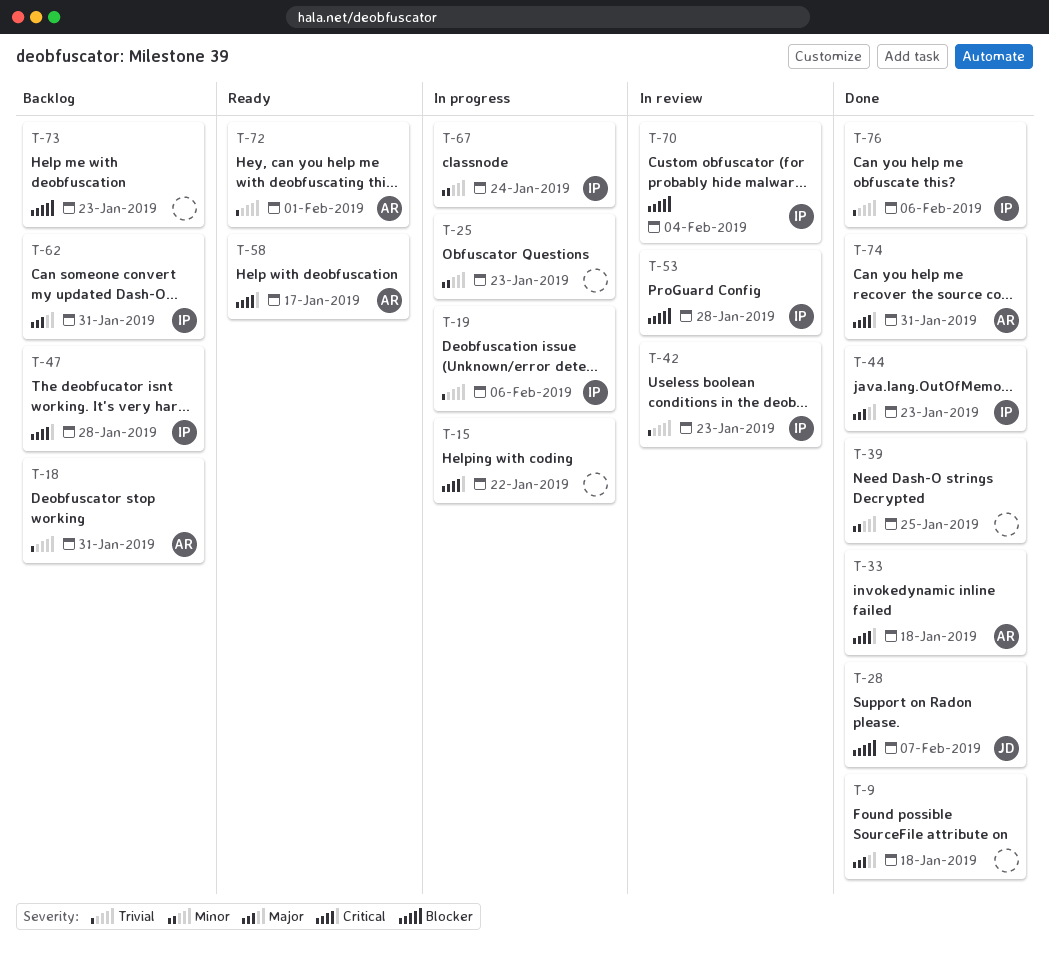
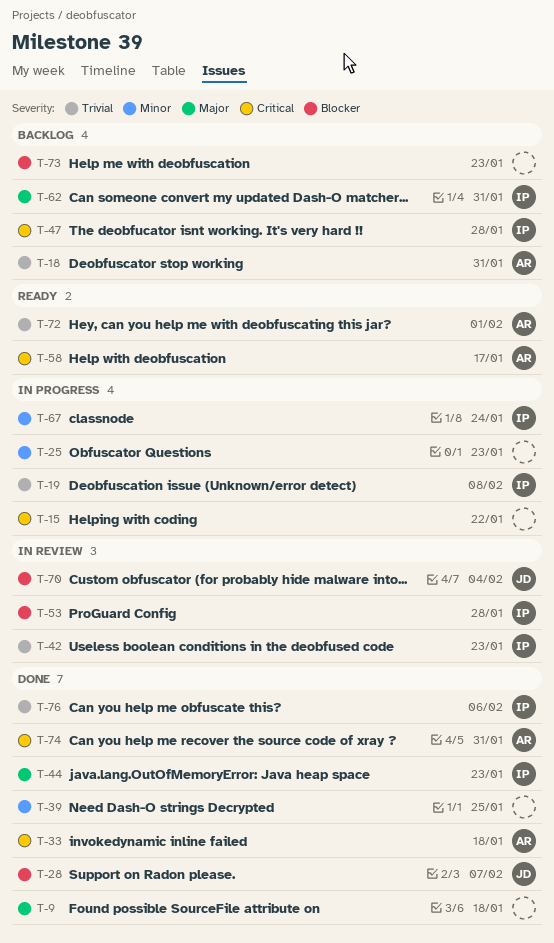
T-19, due: Feb 6 -> Feb 8
T-70, owner: IP -> JD

